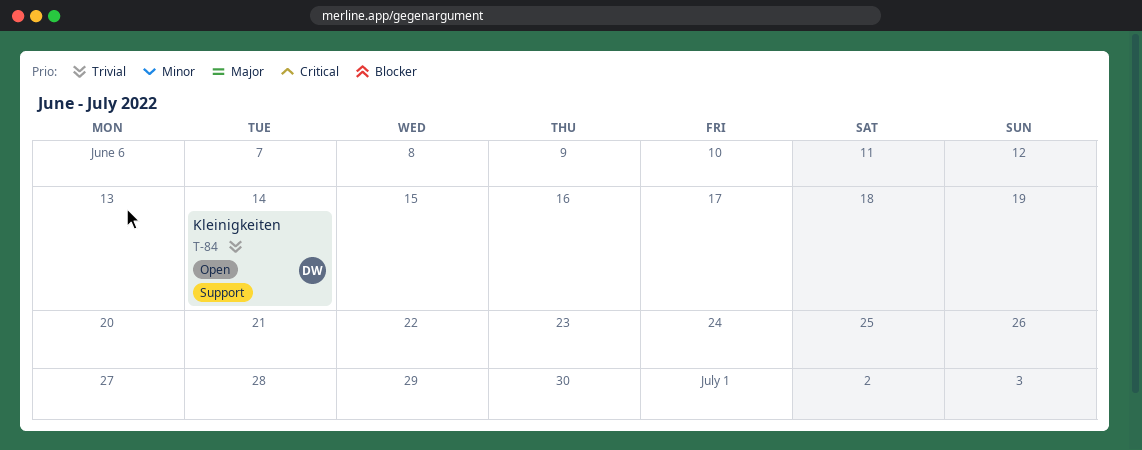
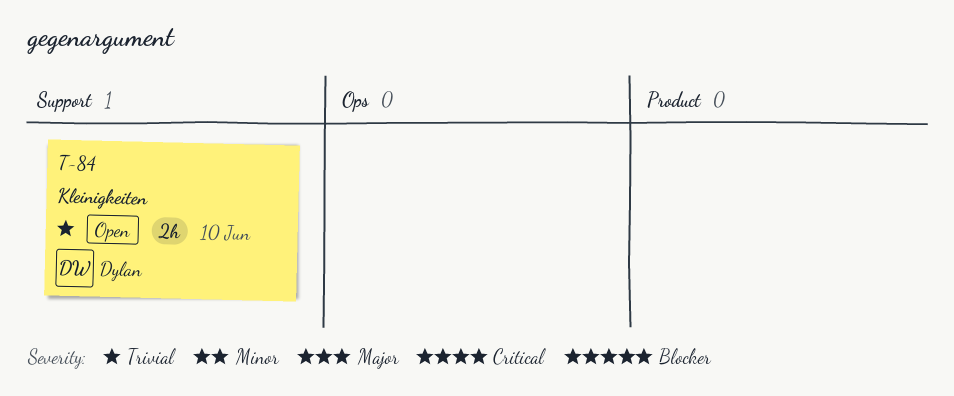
T-84, due: Jun 14 -> Jun 10

